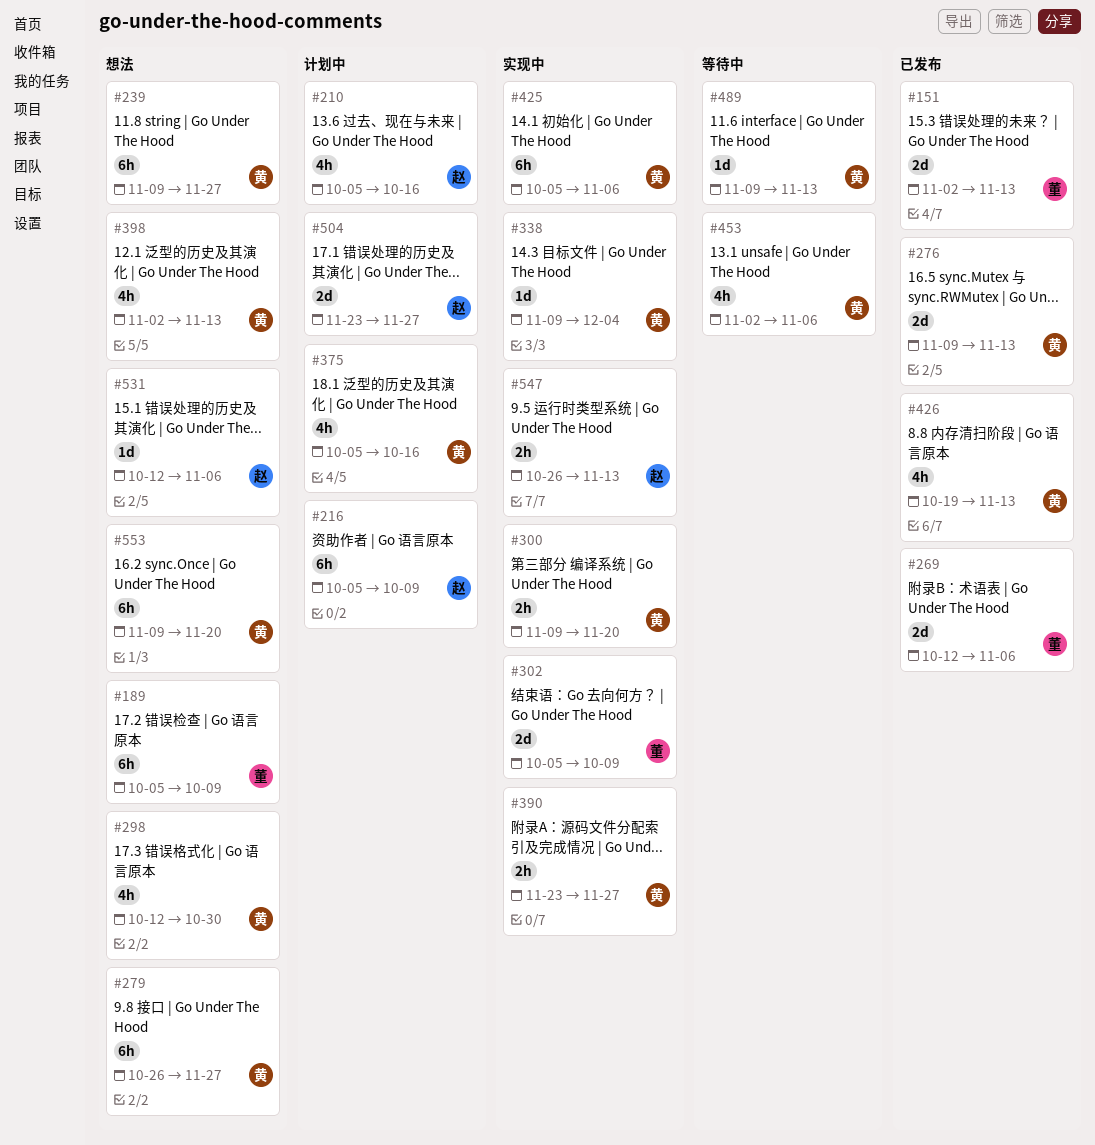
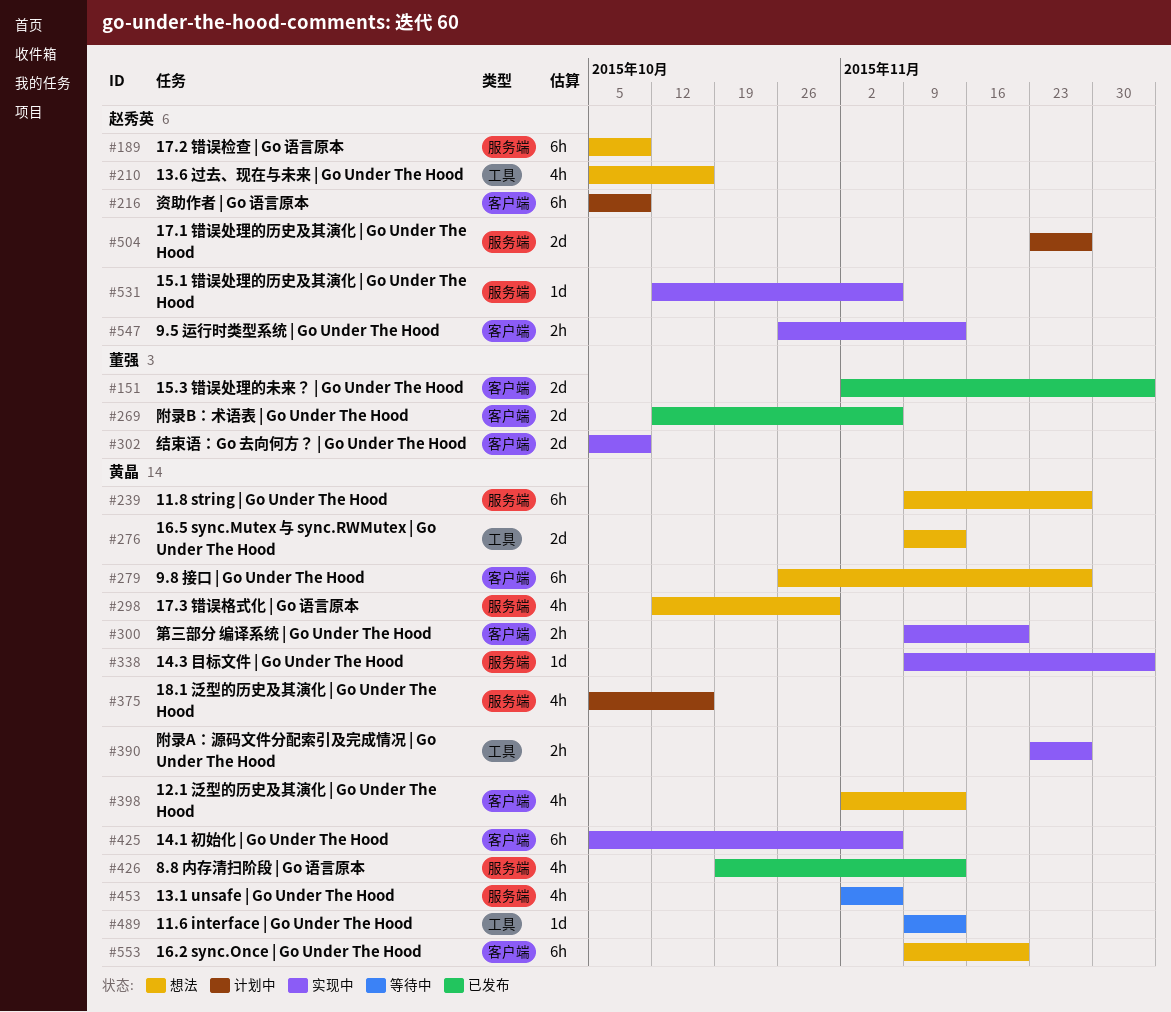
#151, due: Nov 13 -> Dec 4
#189, owner: 董强 -> 赵秀英
#210, status: 计划中 -> 想法
#276, status: 已发布 -> 想法
#531, status: 想法 -> 实现中

